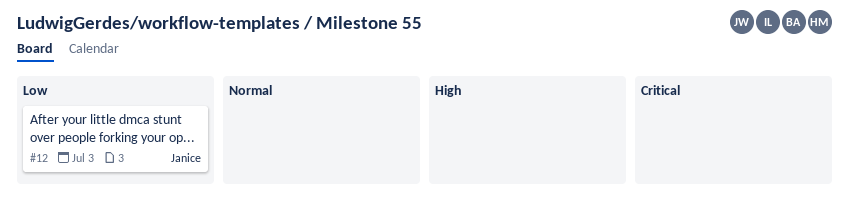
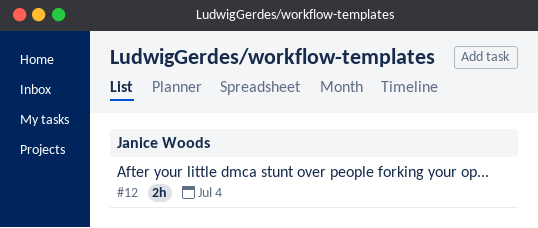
#12, due: Jul 3 -> Jul 4

